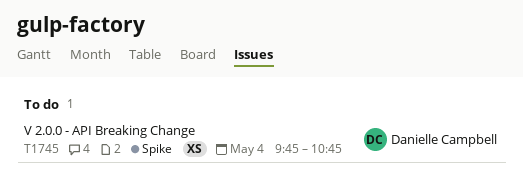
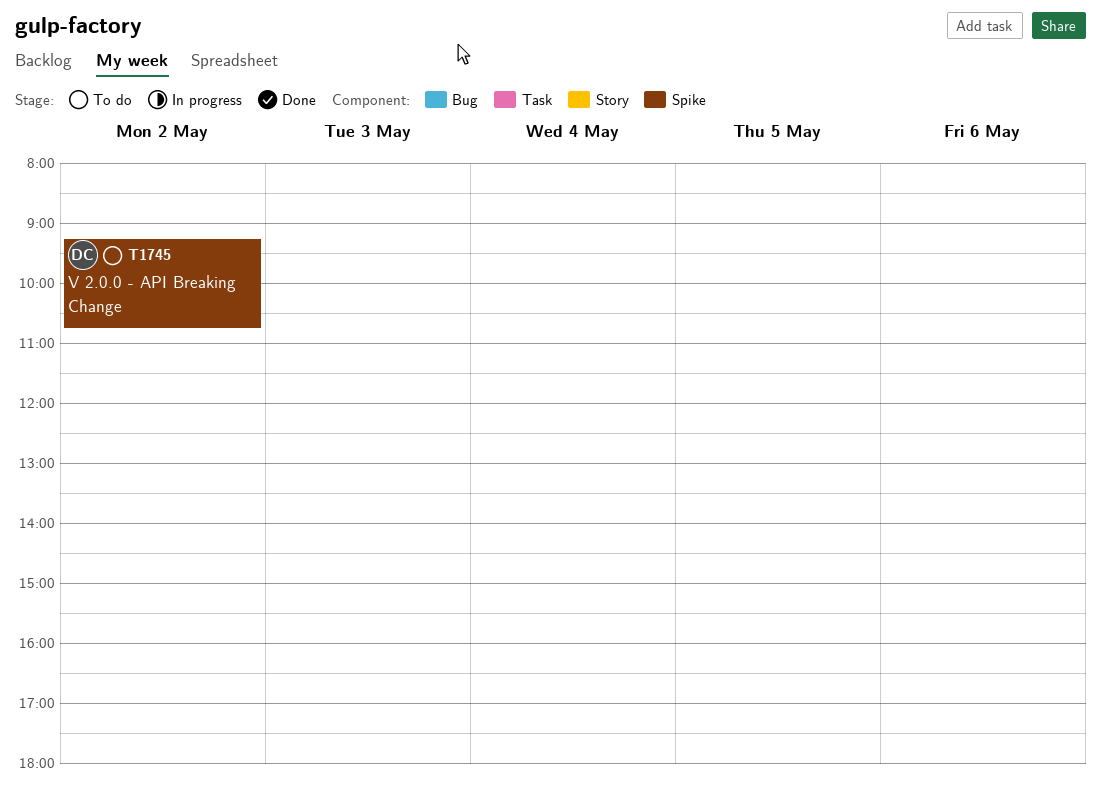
T1745, day: May 4 -> May 2
T1745, begins: 09:45 -> 09:15

